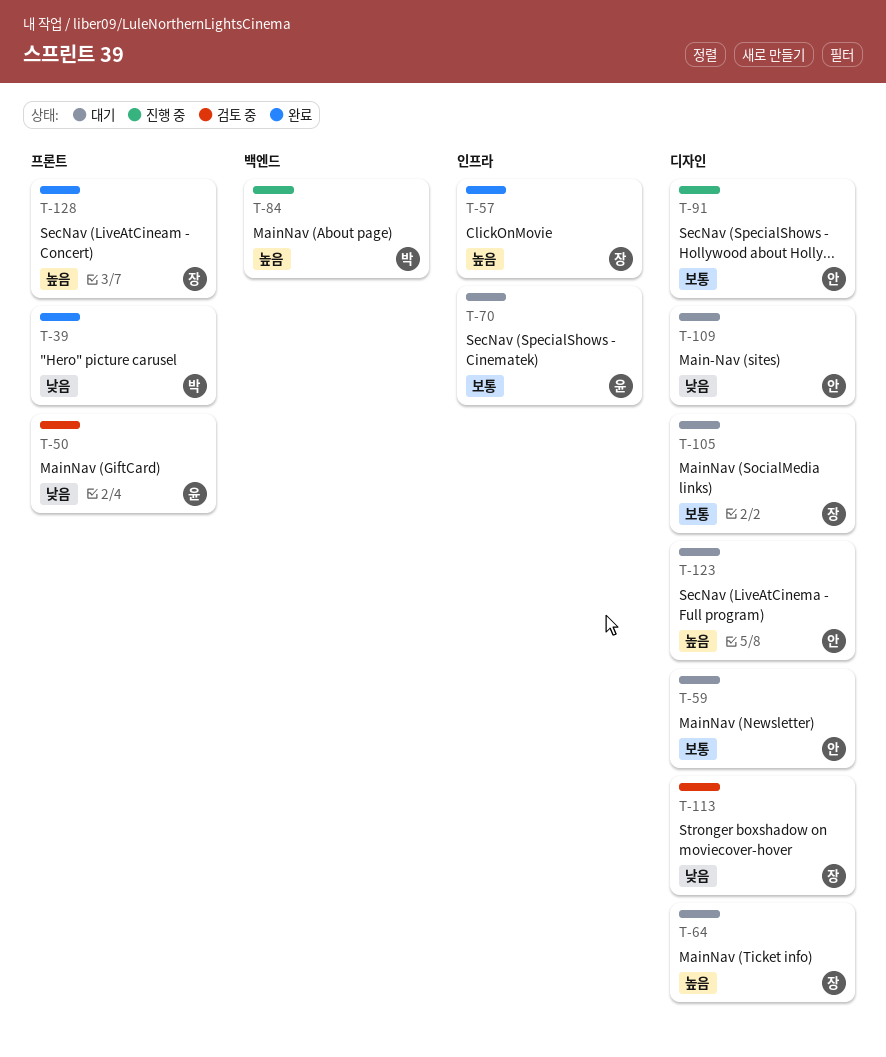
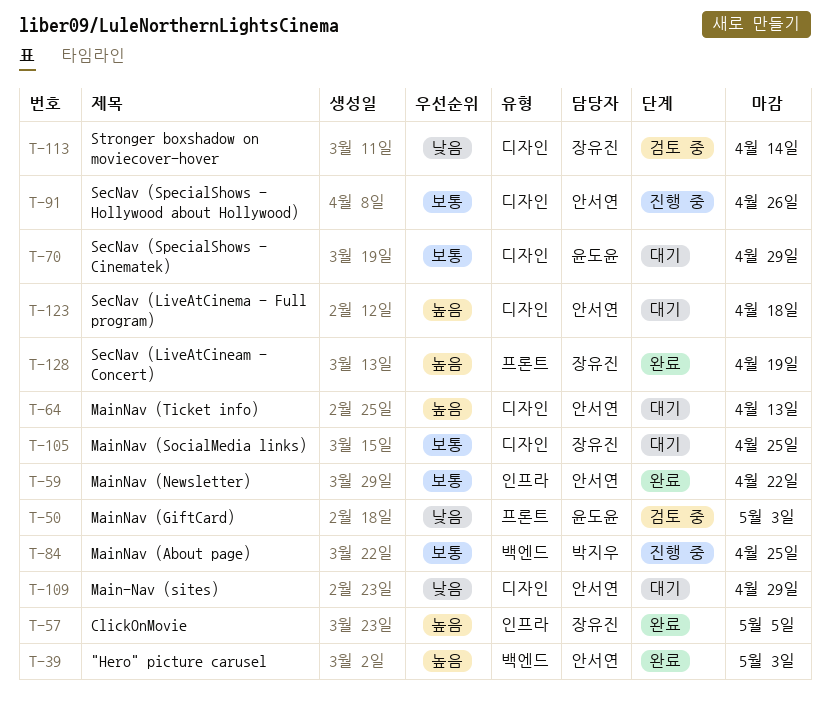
T-39, owner: 박지우 -> 안서연
T-39, priority: 낮음 -> 높음
T-39, label: 프론트 -> 백엔드
T-59, status: 대기 -> 완료
T-59, label: 디자인 -> 인프라
T-64, owner: 장유진 -> 안서연
T-70, label: 인프라 -> 디자인
T-84, priority: 높음 -> 보통

